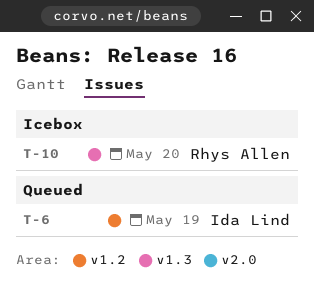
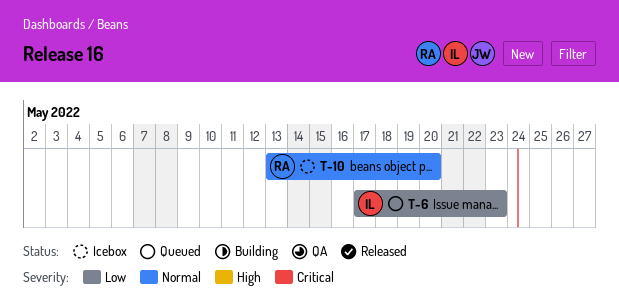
T-6, due: May 19 -> May 23

